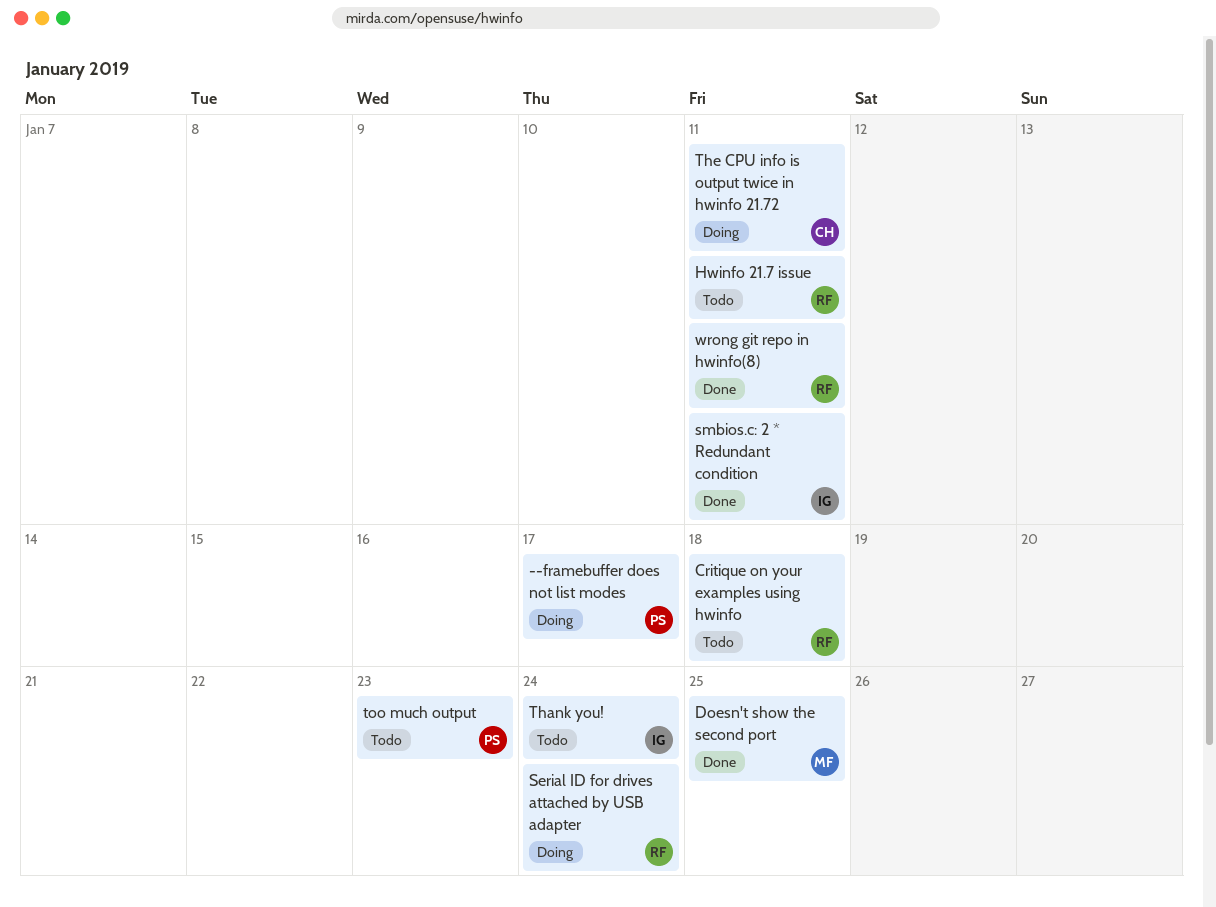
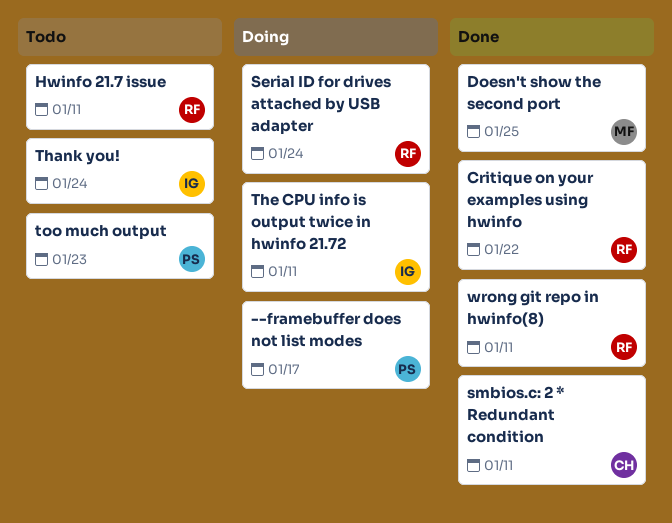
Critique on your examples using hwinfo, status: Todo -> Done
Critique on your examples using hwinfo, due: Jan 18 -> Jan 22
smbios.c: 2 * Redundant condition, owner: IG -> CH
The CPU info is output twice in hwinfo 21.72, owner: CH -> IG

